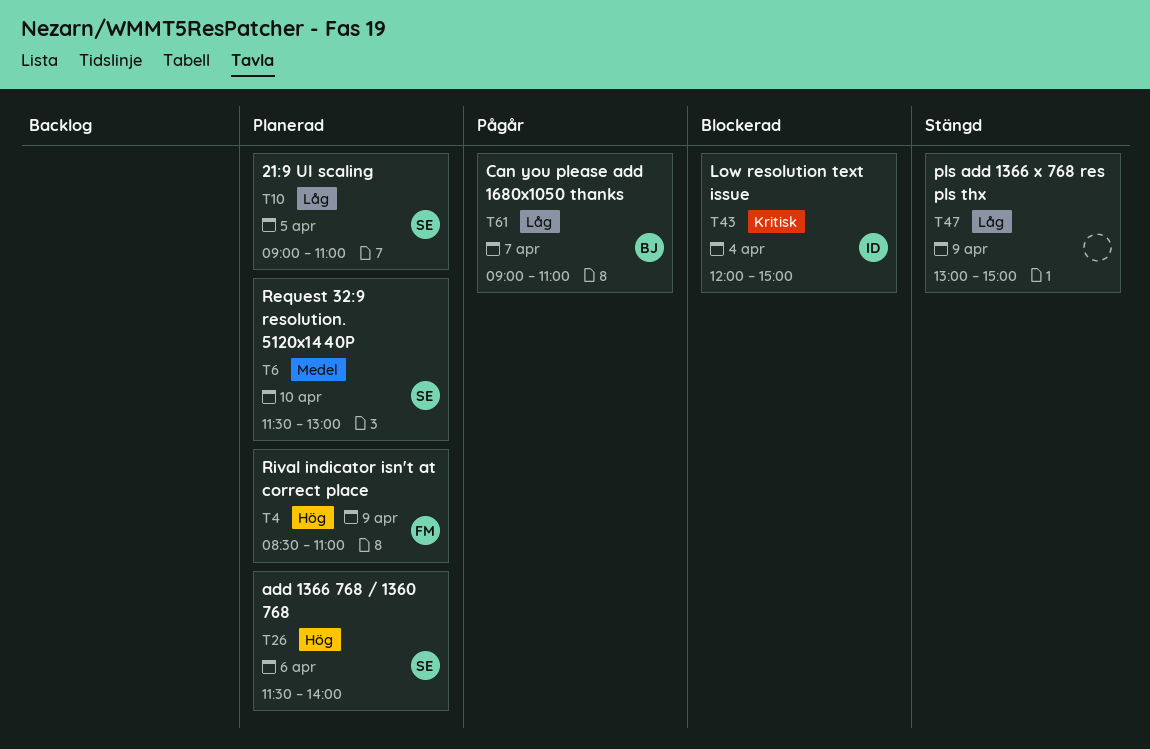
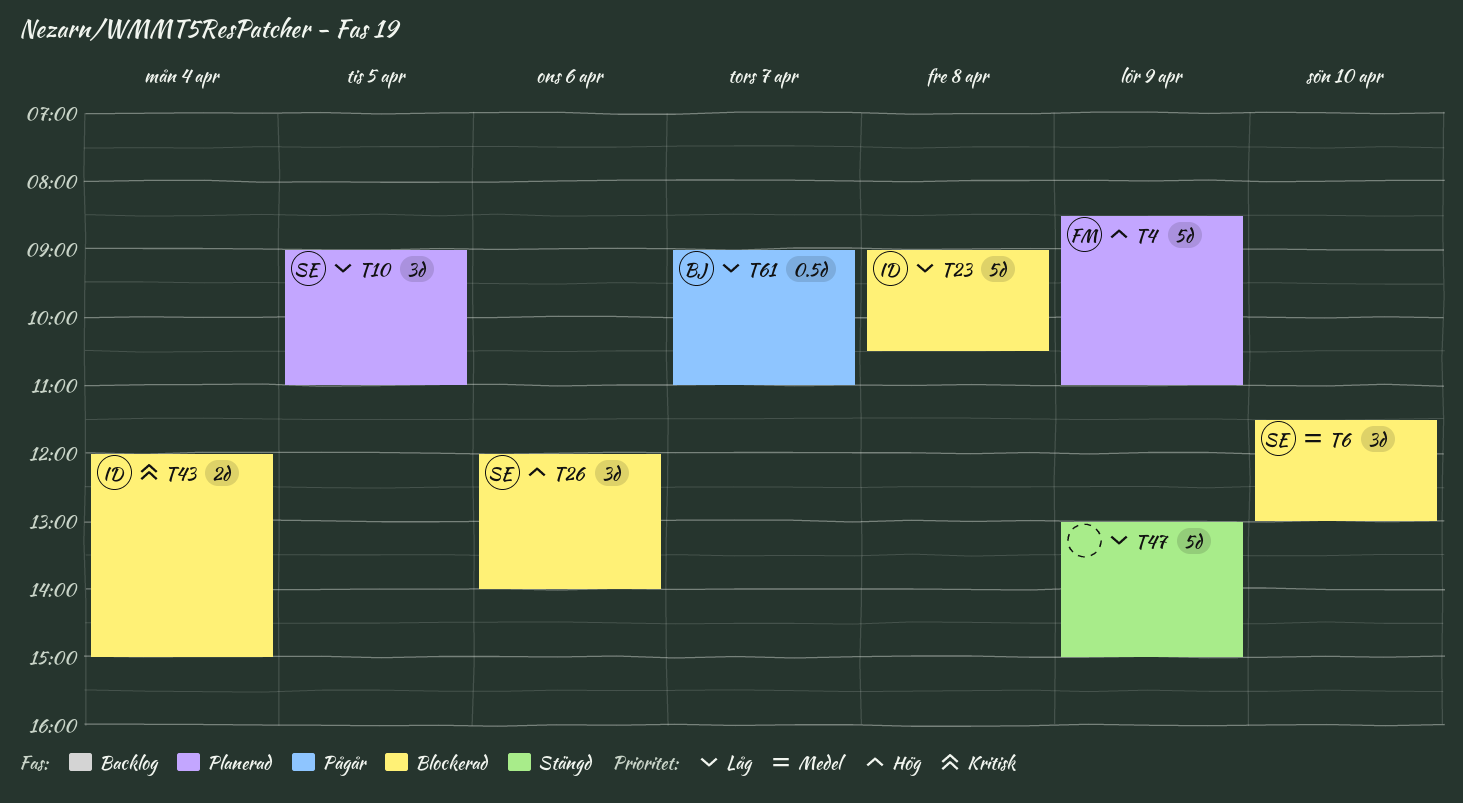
T6, status: Planerad -> Blockerad
T23: none -> present
T26, status: Planerad -> Blockerad
T26, begins: 11:30 -> 12:00

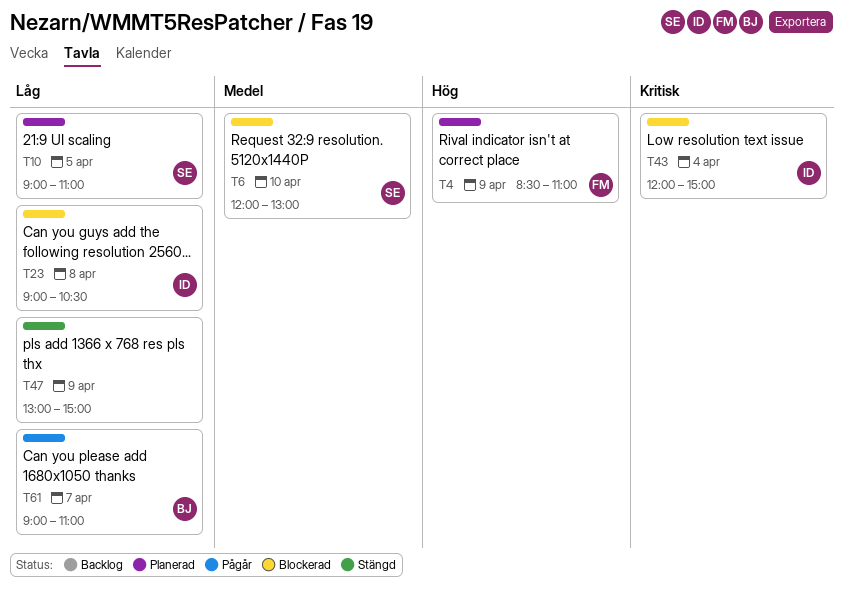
T6, begins: 11:30 -> 12:00
T26: present -> none

